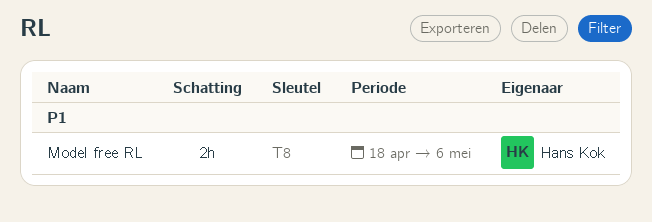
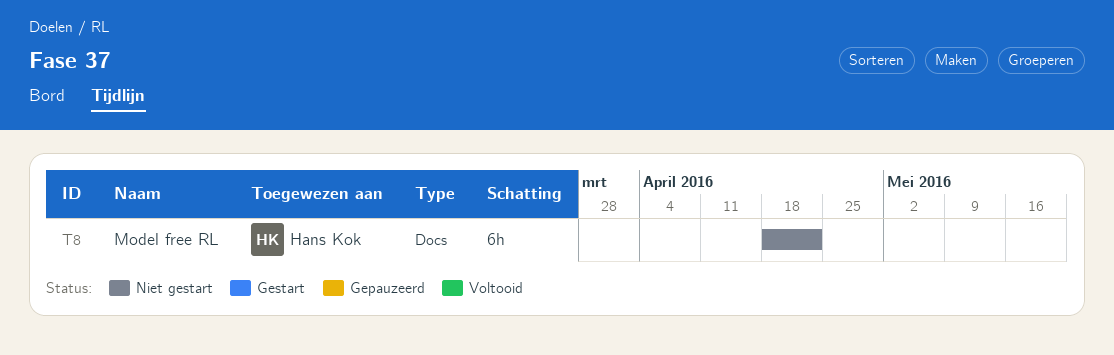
T8, estimate: 2h -> 6h
T8, due: May 6 -> Apr 22

